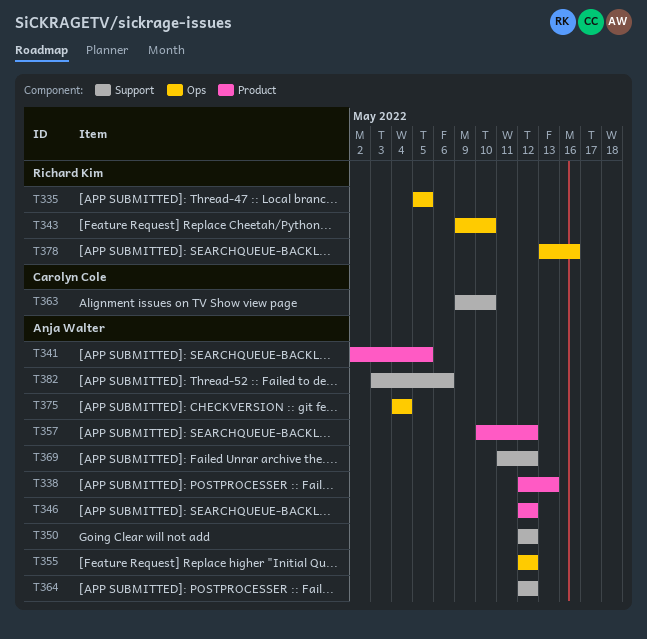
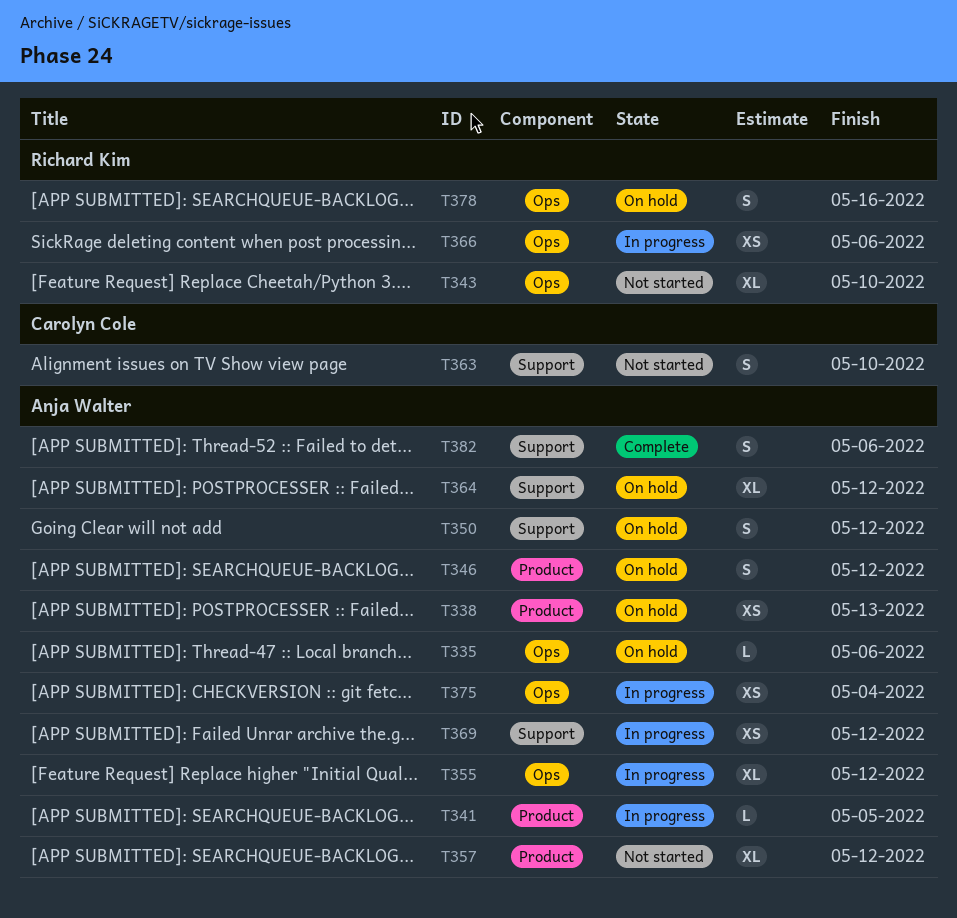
T335, owner: Richard Kim -> Anja Walter
T335, due: May 5 -> May 6
T366: none -> present

